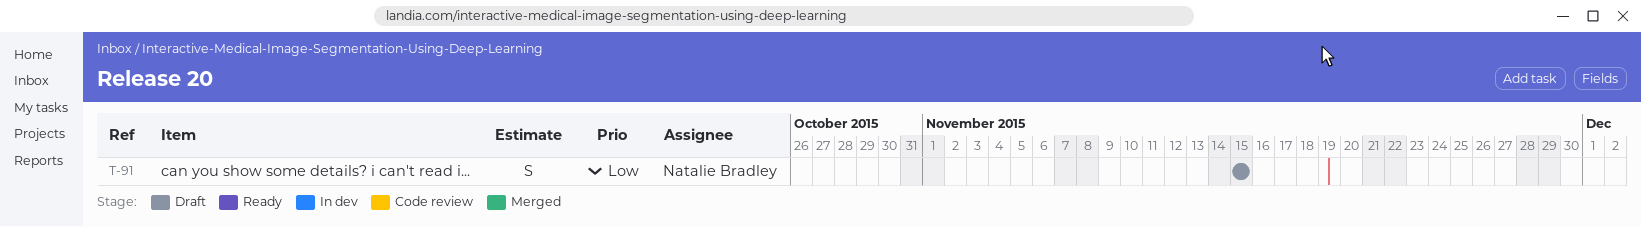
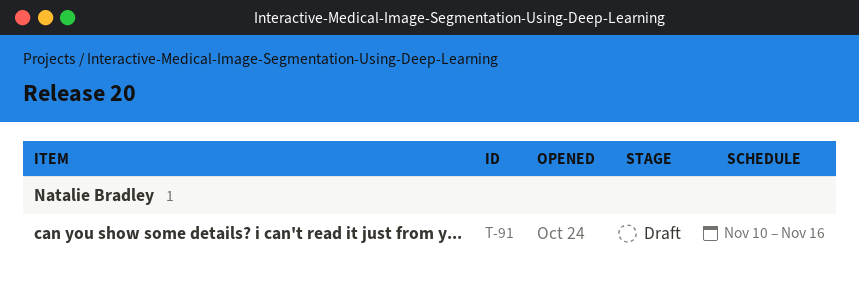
T-91, start: Nov 15 -> Nov 10
T-91, due: Nov 15 -> Nov 16

